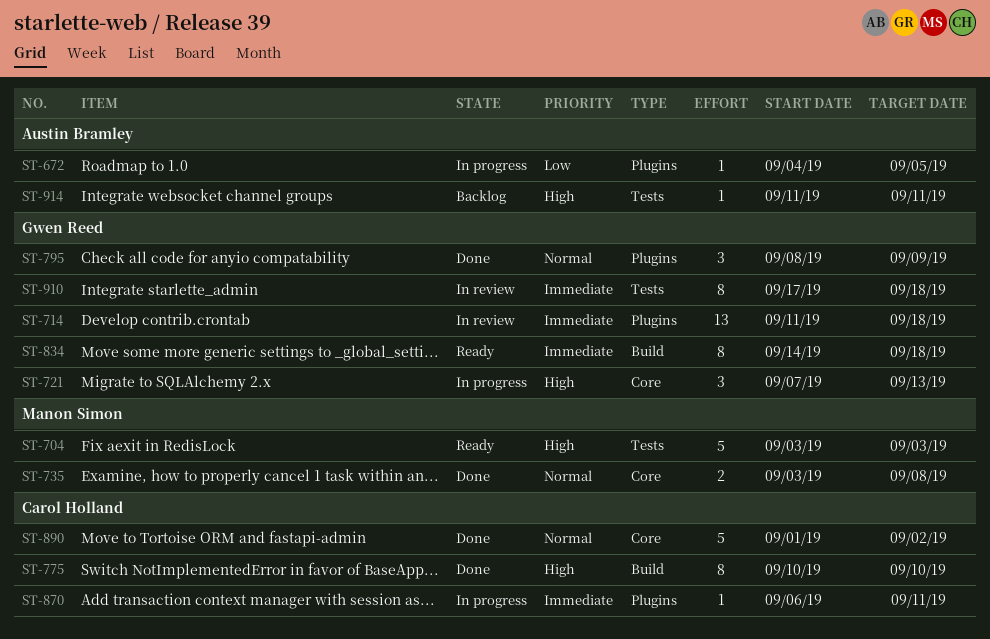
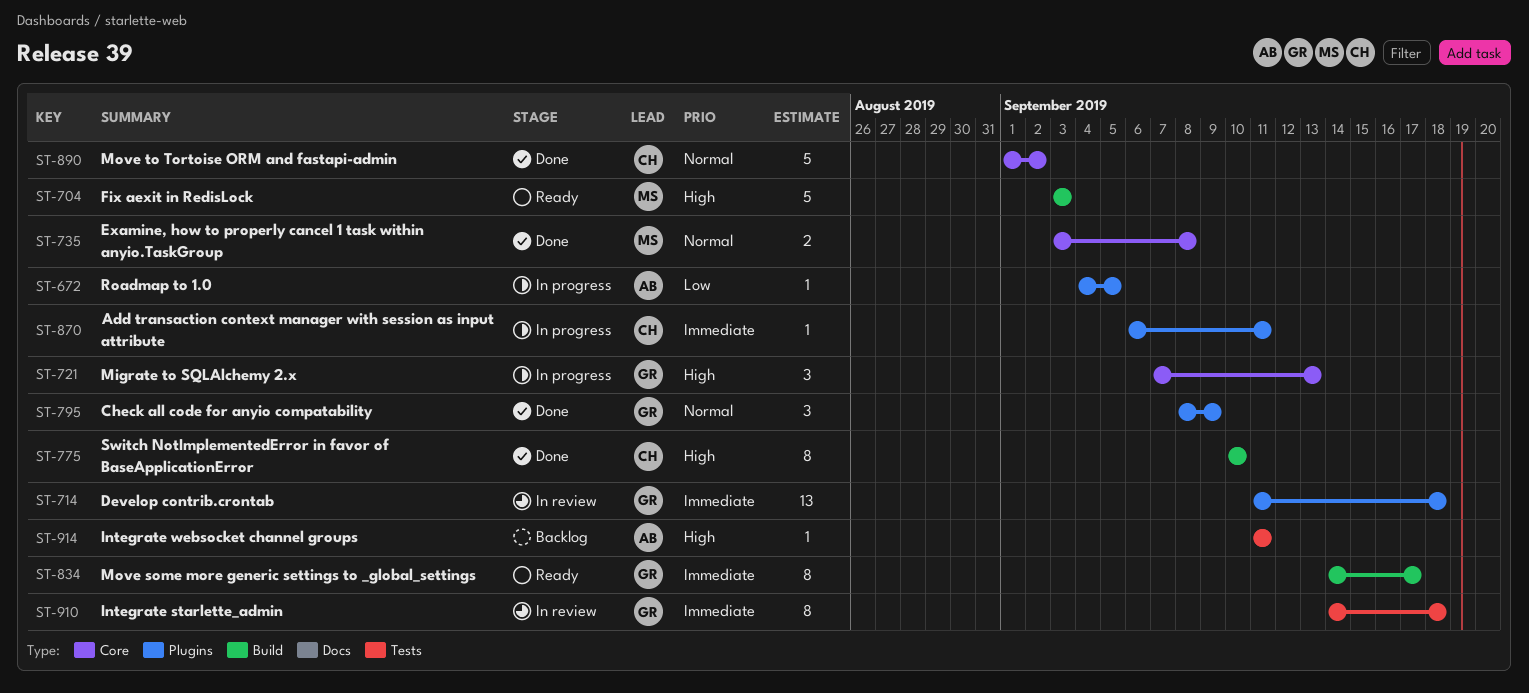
ST-704, label: Tests -> Build
ST-834, due: Sep 18 -> Sep 17
ST-910, start: Sep 17 -> Sep 14

